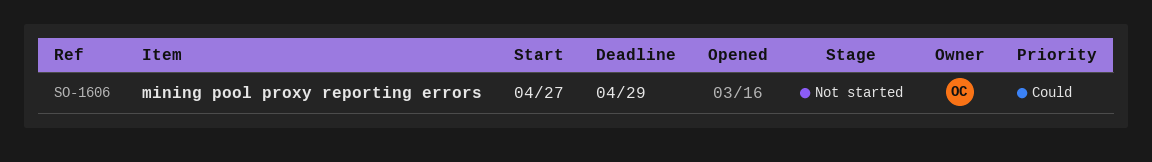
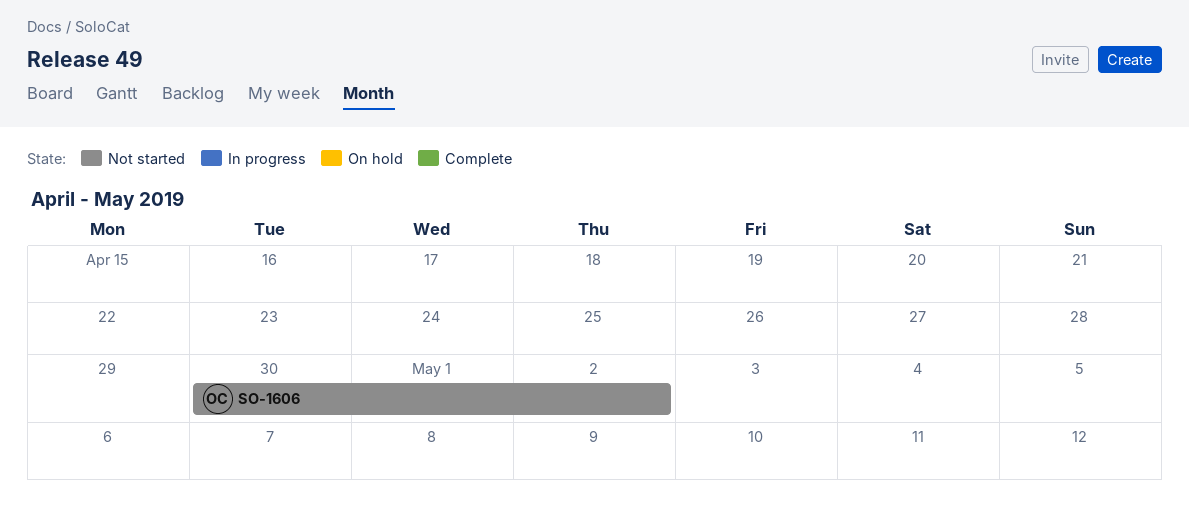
SO-1606, start: Apr 27 -> Apr 30
SO-1606, due: Apr 29 -> May 2

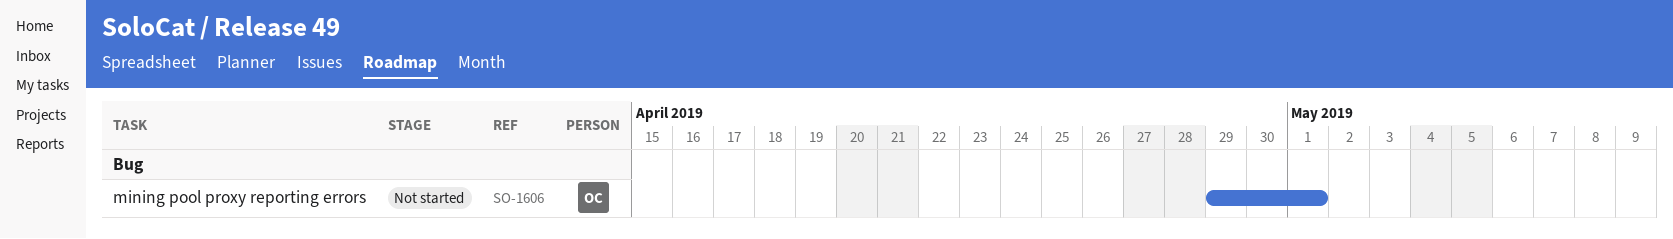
SO-1606, start: Apr 30 -> Apr 29
SO-1606, due: May 2 -> May 1

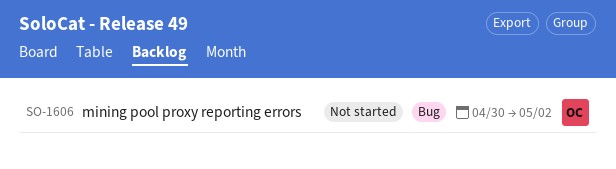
SO-1606, start: Apr 29 -> Apr 30
SO-1606, due: May 1 -> May 2

